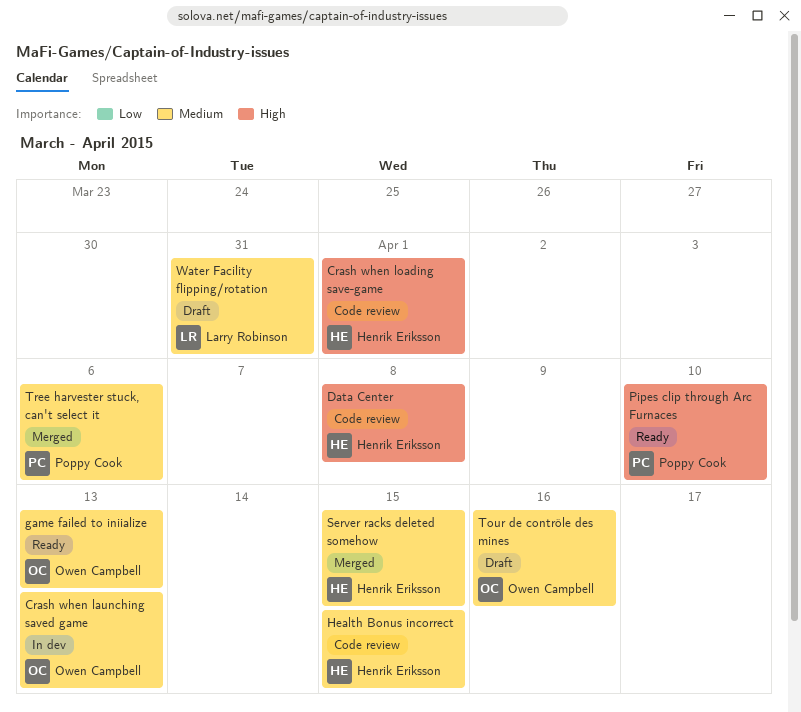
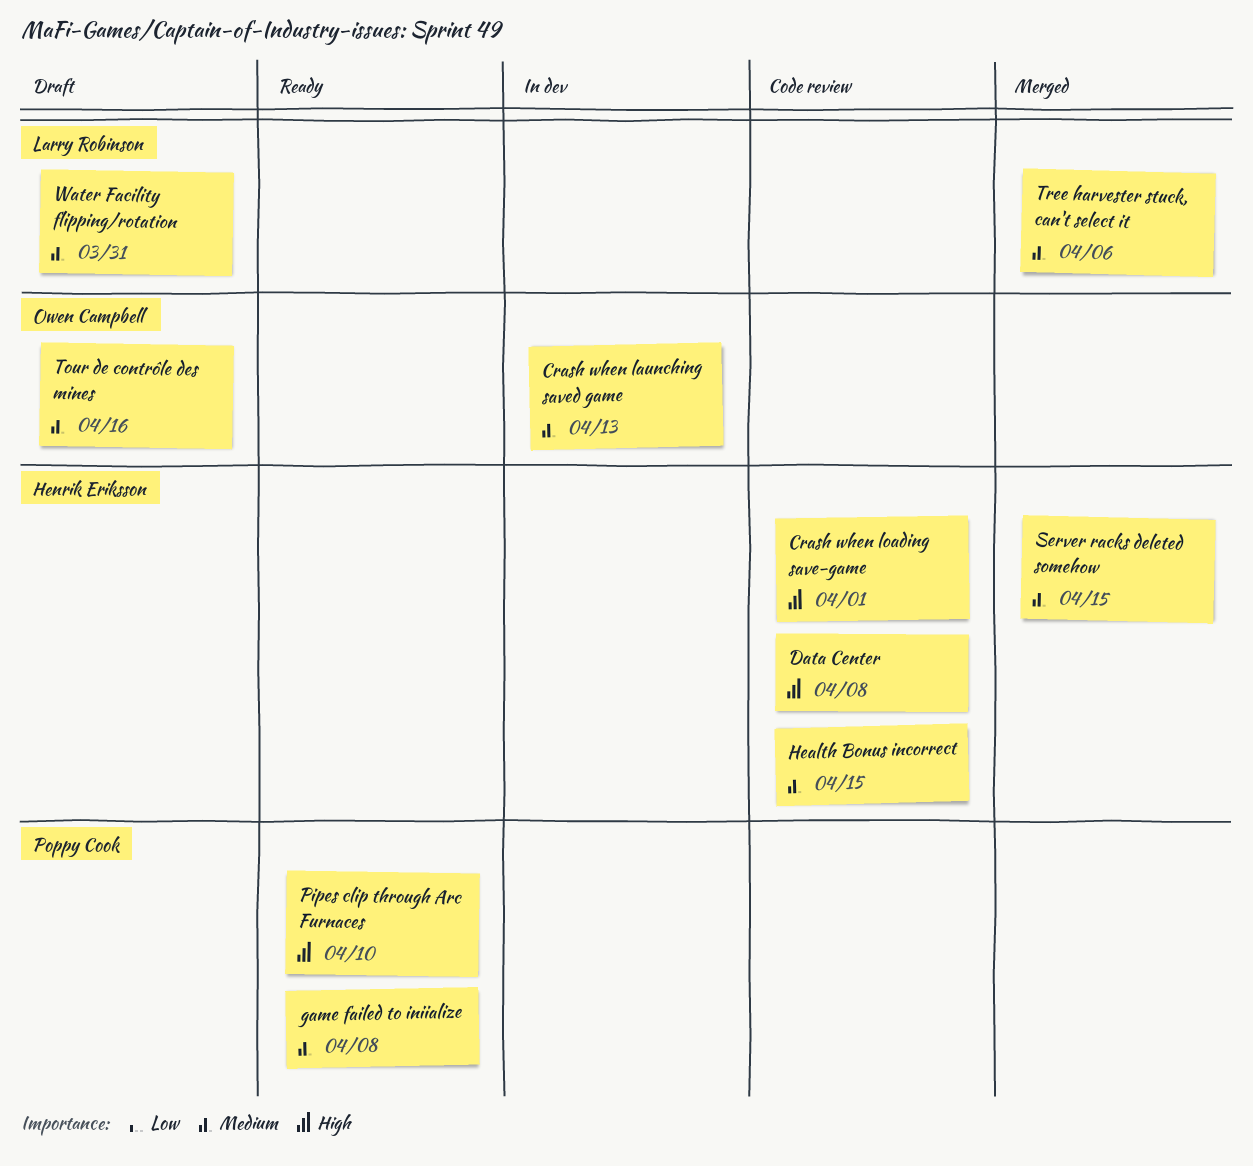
game failed to iniialize, owner: Owen Campbell -> Poppy Cook
game failed to iniialize, due: Apr 13 -> Apr 8
Tree harvester stuck, can't select it, owner: Poppy Cook -> Larry Robinson

